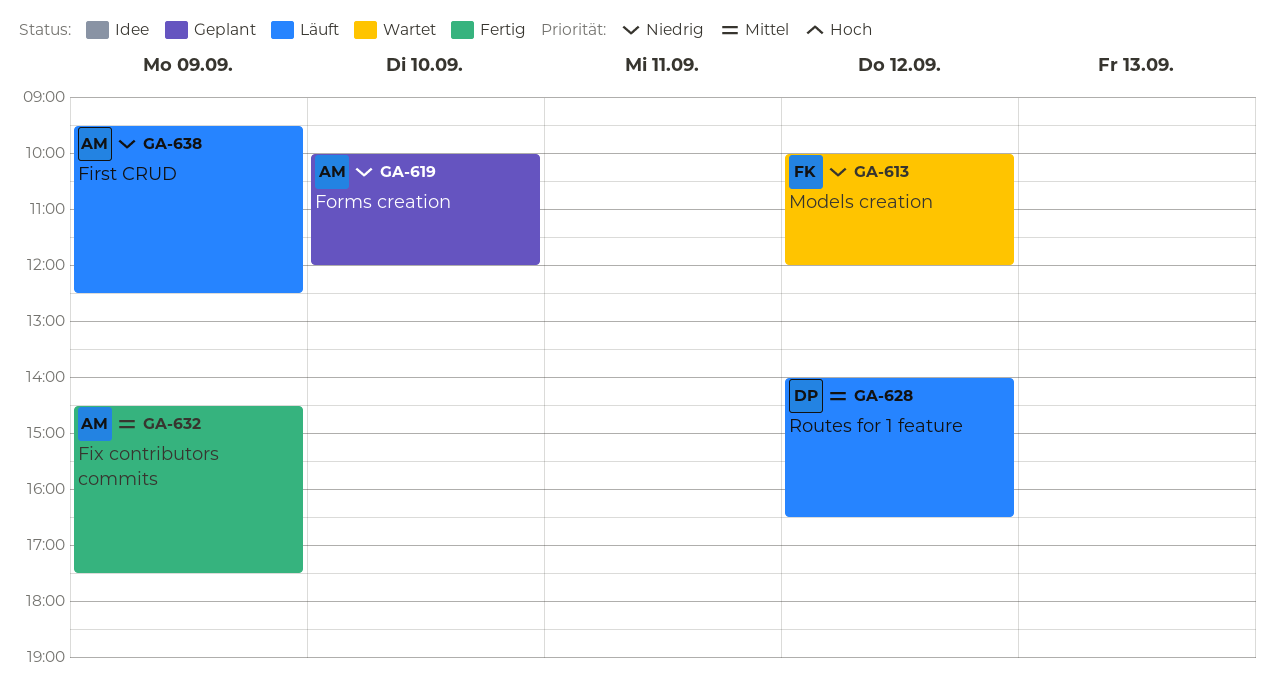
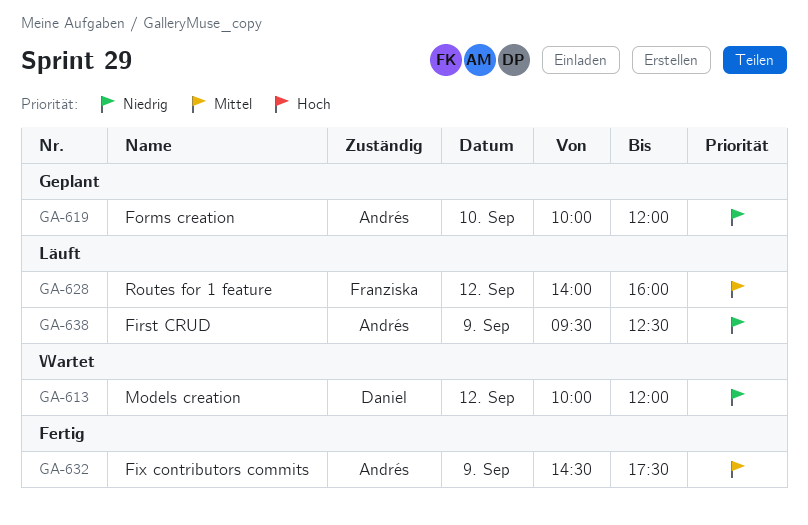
GA-613, owner: Franziska -> Daniel
GA-628, owner: Daniel -> Franziska
GA-628, ends: 16:30 -> 16:00

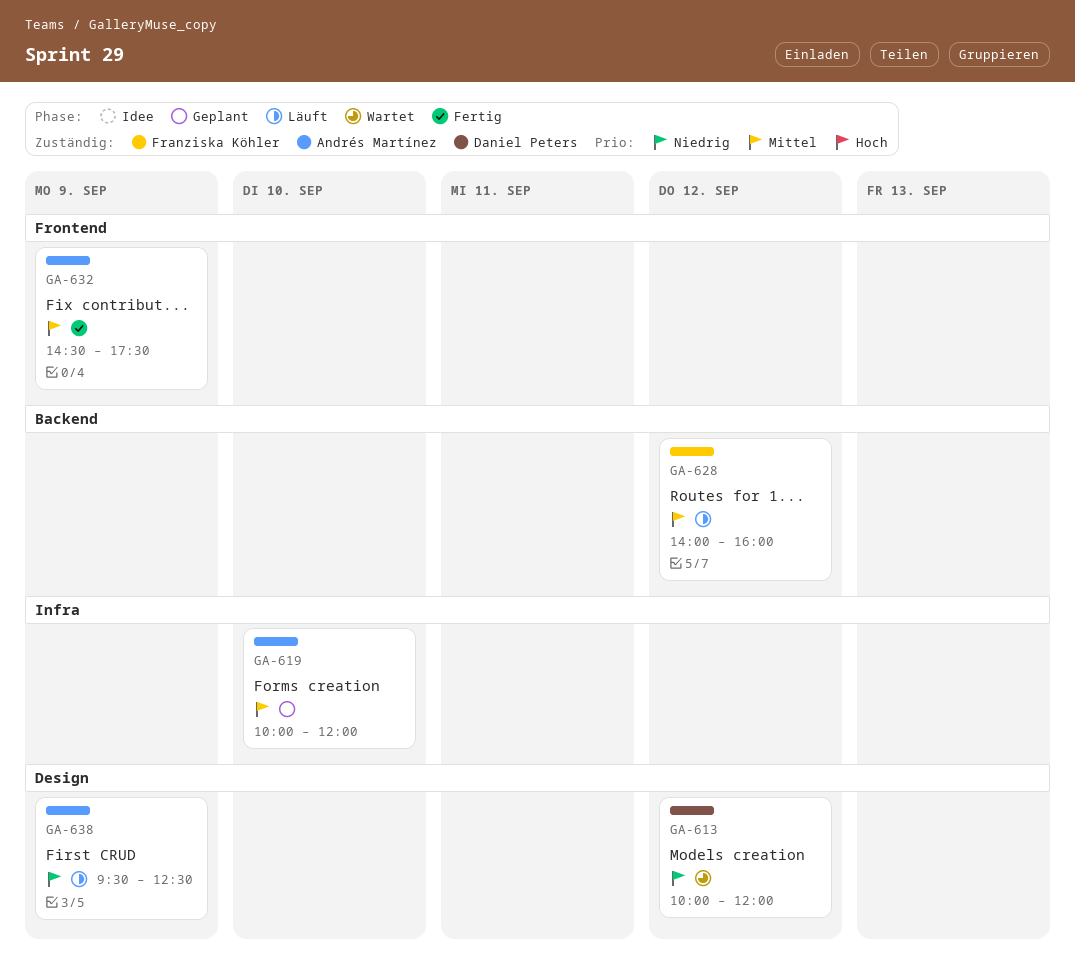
GA-619, priority: Niedrig -> Mittel

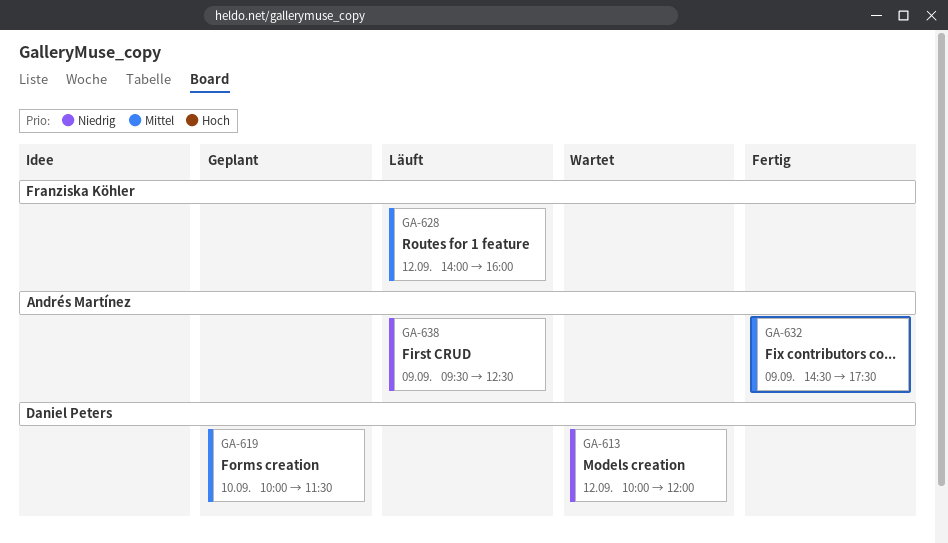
GA-619, owner: Andrés Martínez -> Daniel Peters
GA-619, ends: 12:00 -> 11:30

